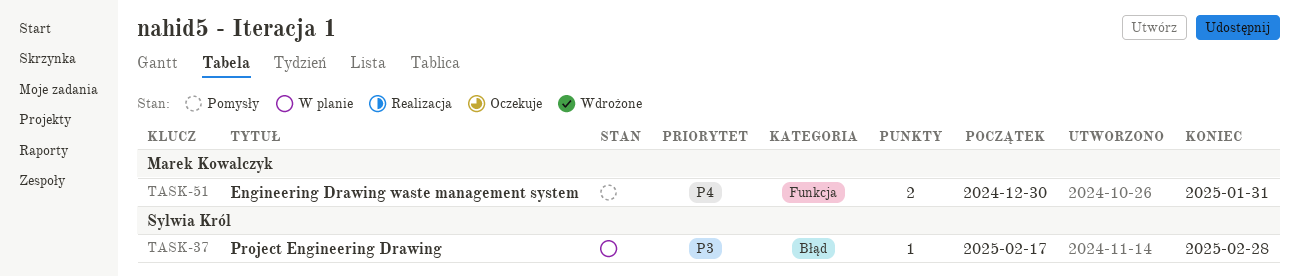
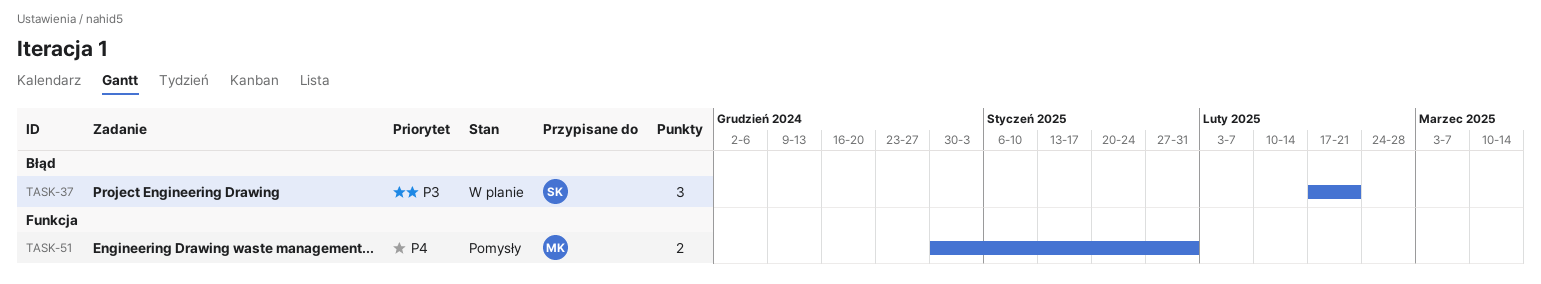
TASK-37, estimate: 1 -> 3
TASK-37, due: Feb 28 -> Feb 21

